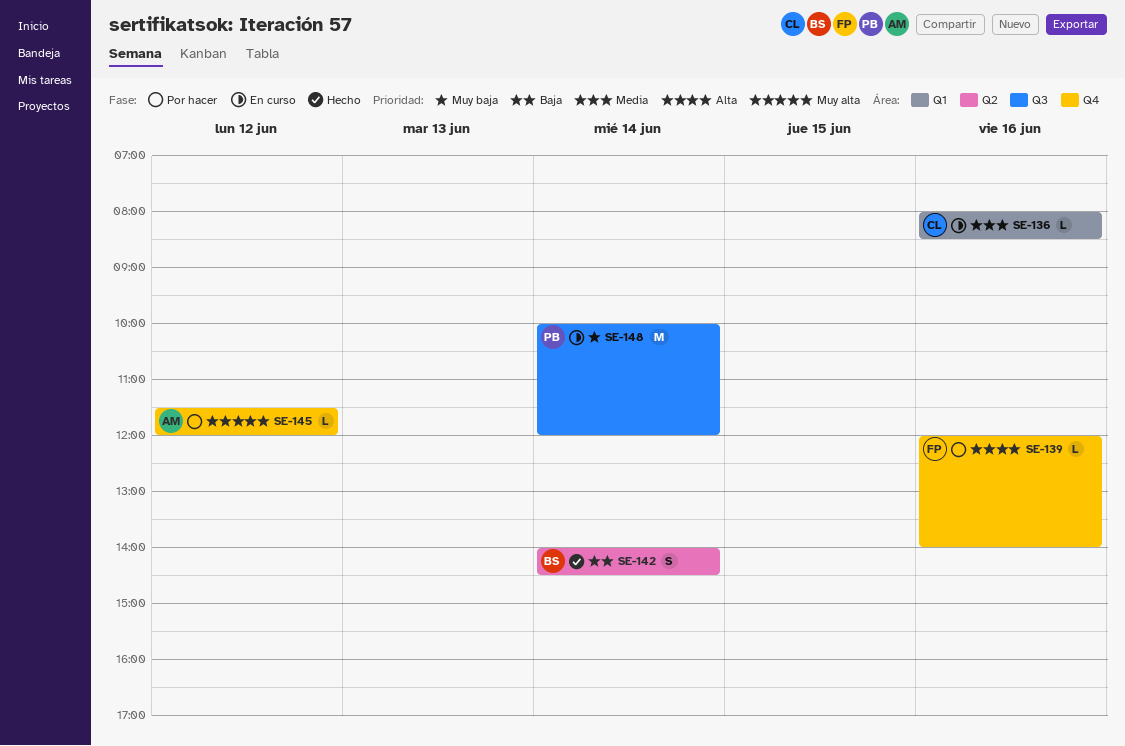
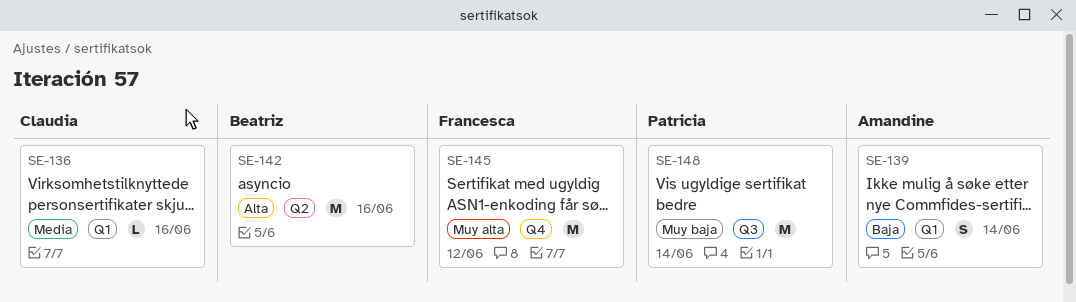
SE-139, owner: Francesca -> Amandine
SE-139, priority: Alta -> Baja
SE-139, label: Q4 -> Q1
SE-139, estimate: L -> S
SE-139, day: Jun 16 -> Jun 14
SE-142, priority: Baja -> Alta
SE-142, estimate: S -> M
SE-142, day: Jun 14 -> Jun 16
SE-145, owner: Amandine -> Francesca
SE-145, estimate: L -> M

